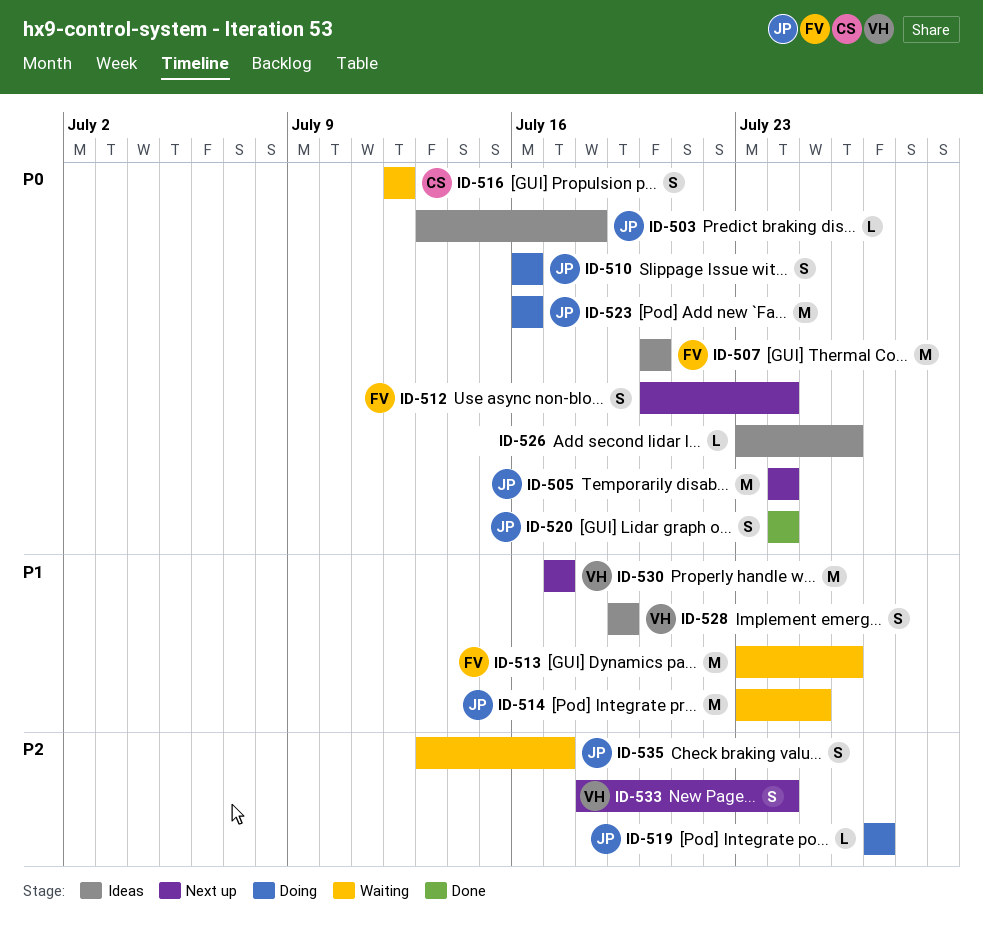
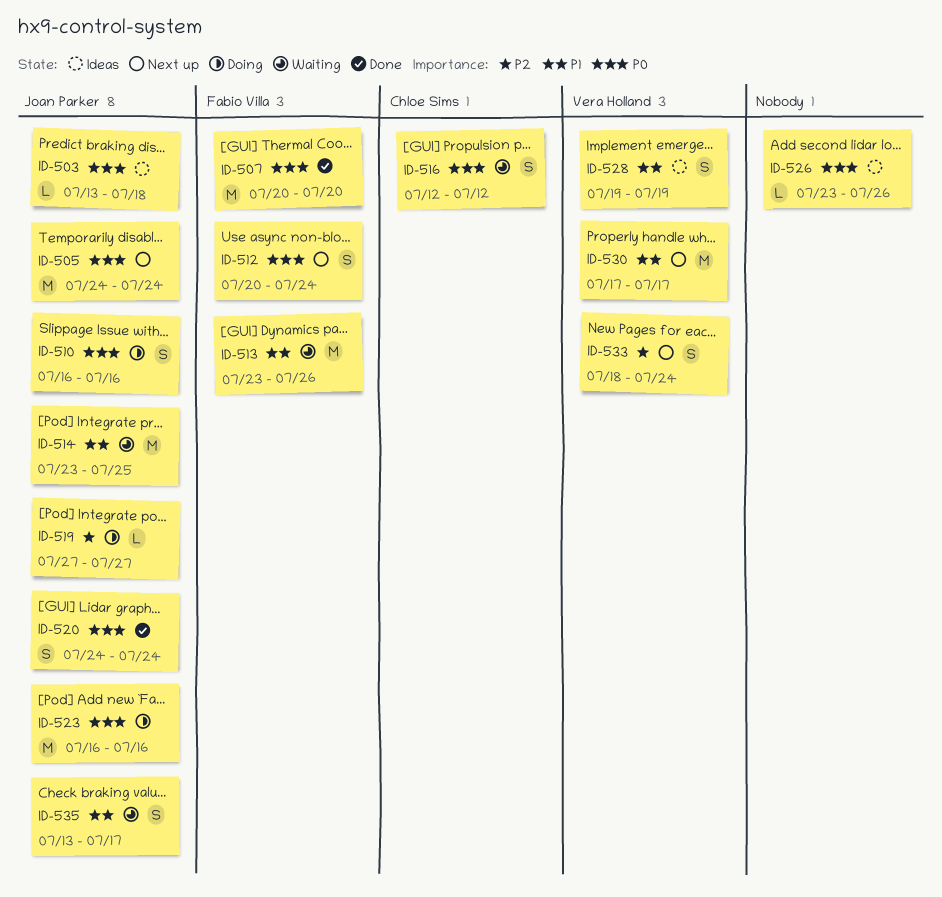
ID-507, status: Ideas -> Done
ID-535, priority: P2 -> P1

